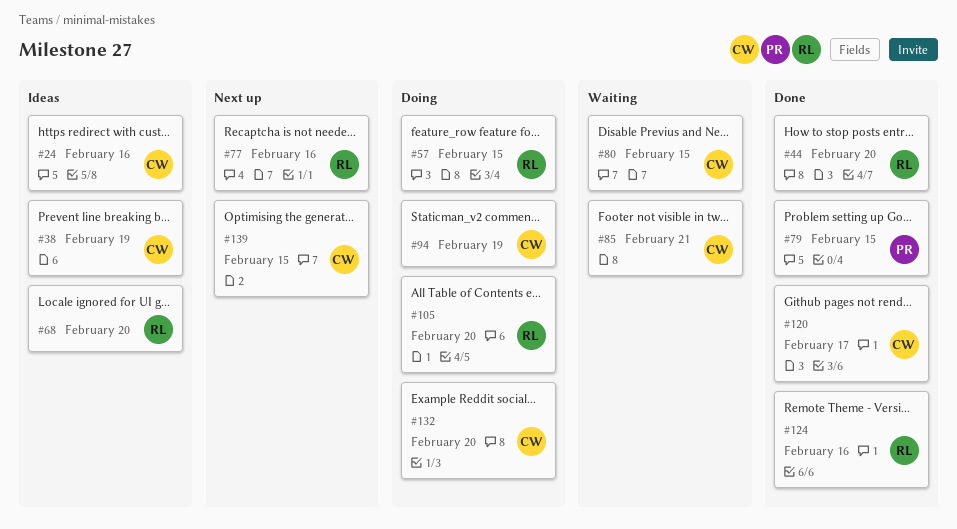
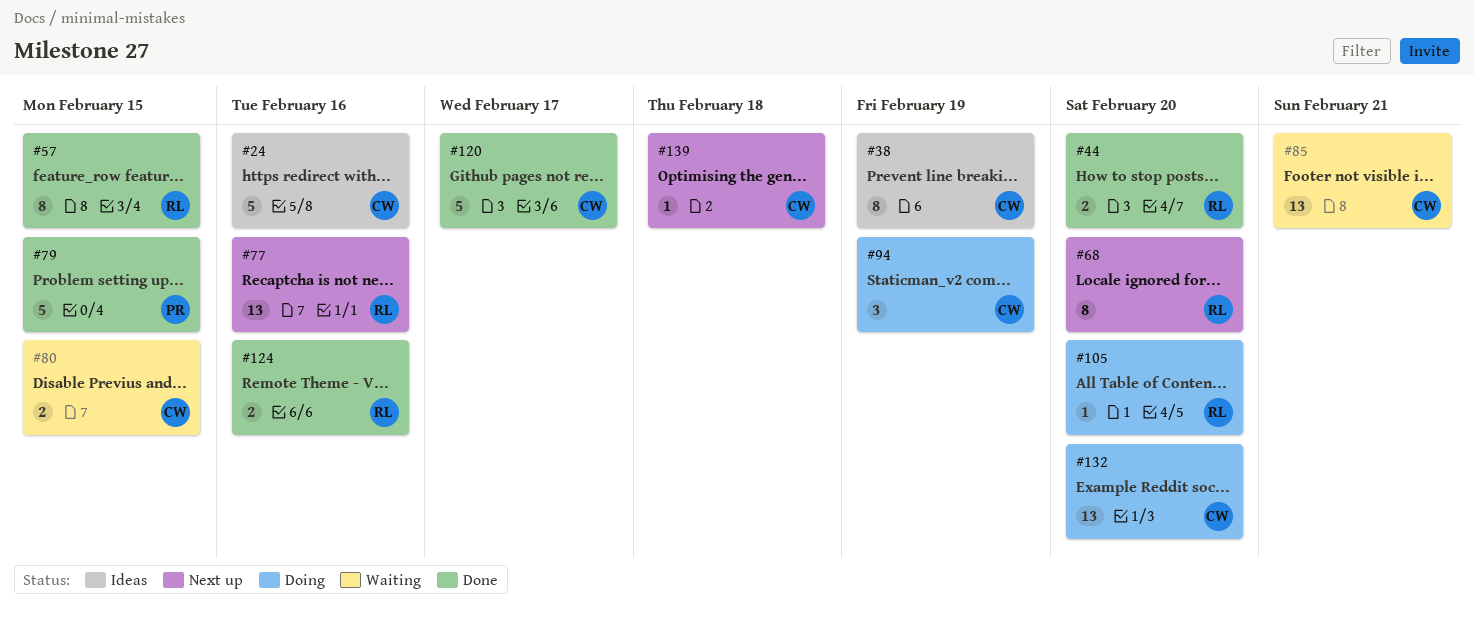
#57, status: Doing -> Done
#68, status: Ideas -> Next up
#139, due: Feb 15 -> Feb 18

